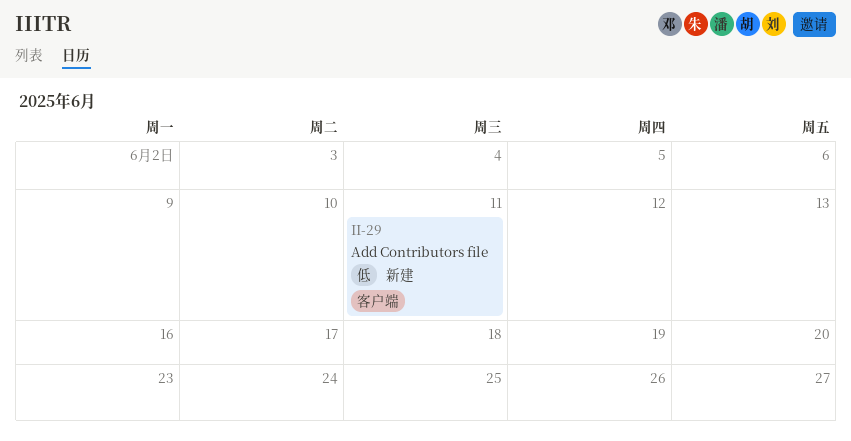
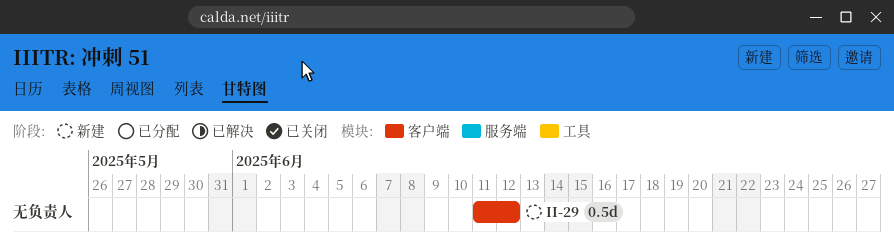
II-29, due: Jun 11 -> Jun 12

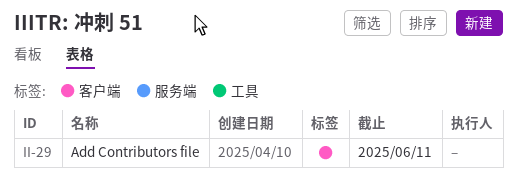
II-29, due: Jun 12 -> Jun 11

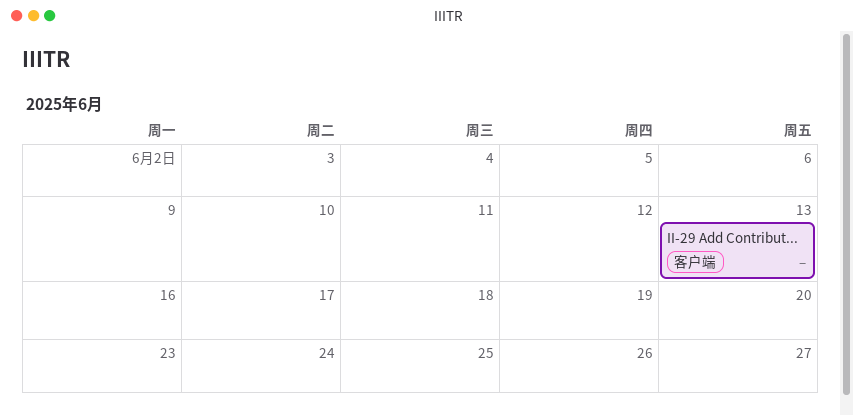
II-29, due: Jun 11 -> Jun 13

